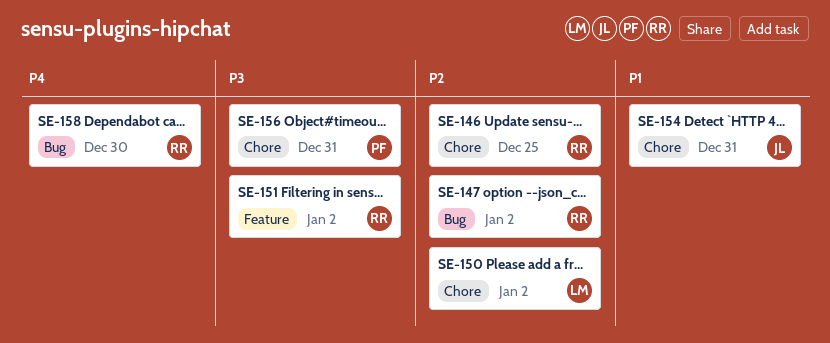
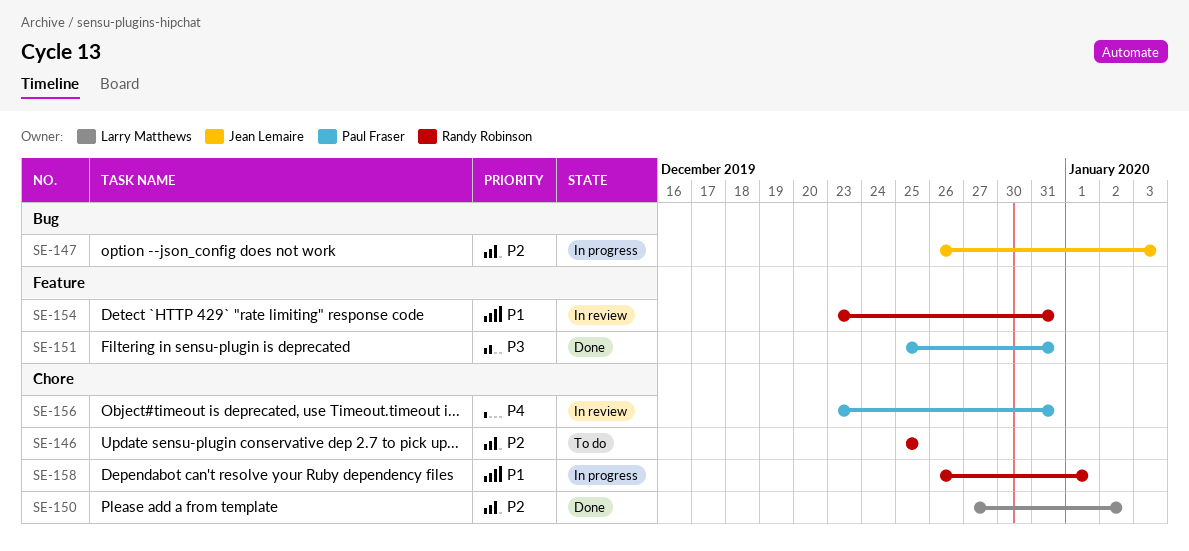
SE-147, owner: Randy Robinson -> Jean Lemaire
SE-147, due: Jan 2 -> Jan 3
SE-151, owner: Randy Robinson -> Paul Fraser
SE-151, due: Jan 2 -> Dec 31
SE-154, owner: Jean Lemaire -> Randy Robinson
SE-154, label: Chore -> Feature
SE-156, priority: P3 -> P4
SE-158, priority: P4 -> P1
SE-158, label: Bug -> Chore
SE-158, due: Dec 30 -> Jan 1

